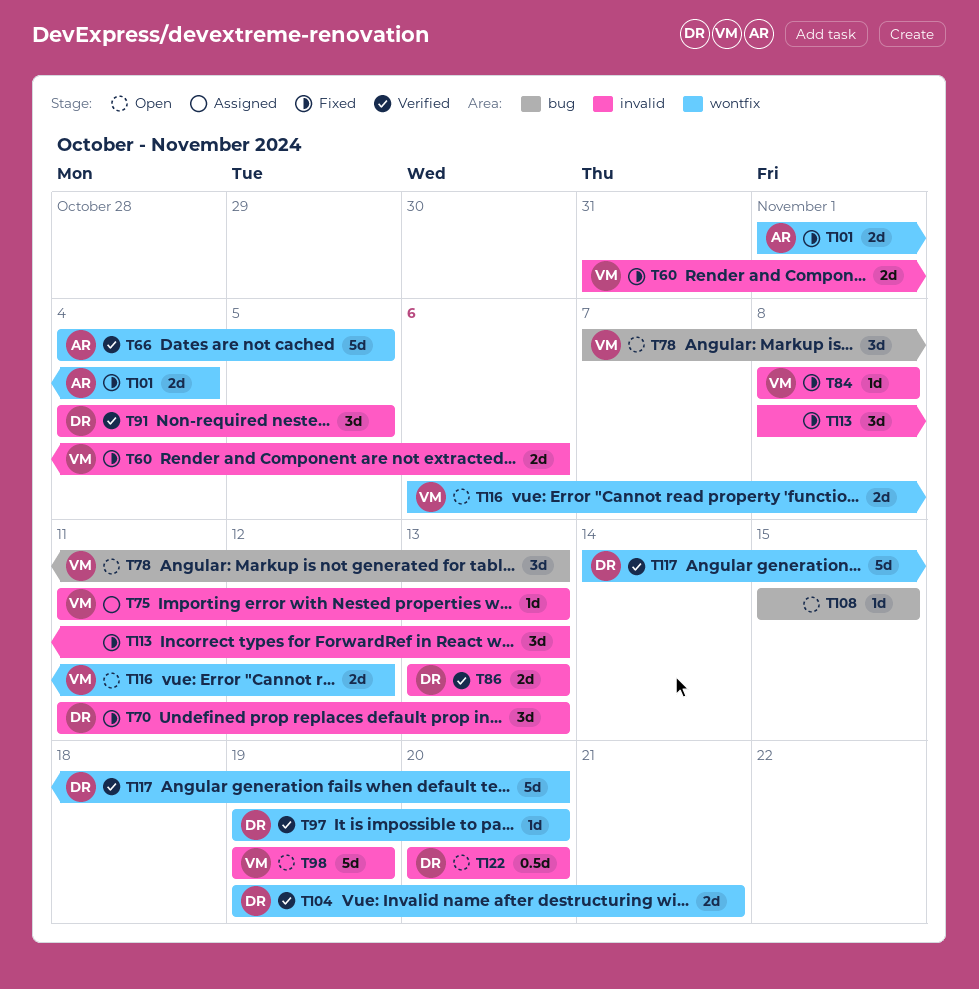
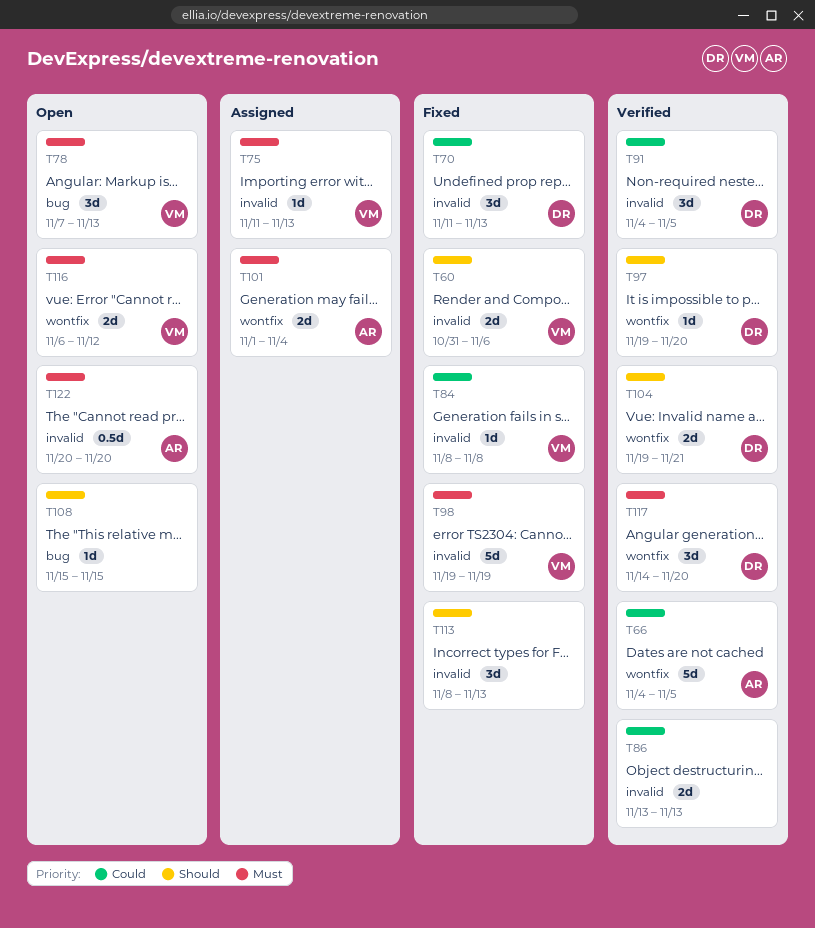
T86, owner: DR -> none
T98, status: Open -> Fixed
T101, status: Fixed -> Assigned
T117, estimate: 5d -> 3d
T122, owner: DR -> AR

